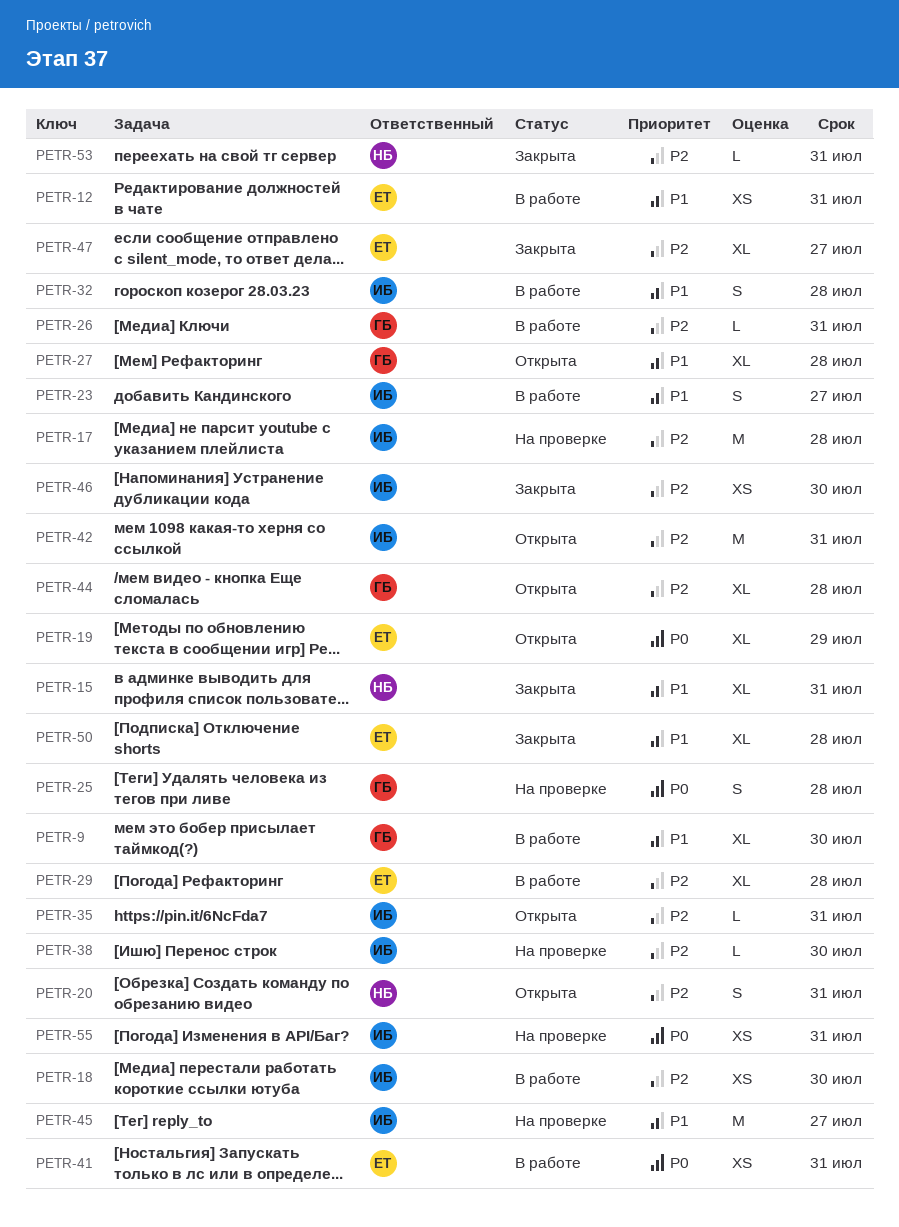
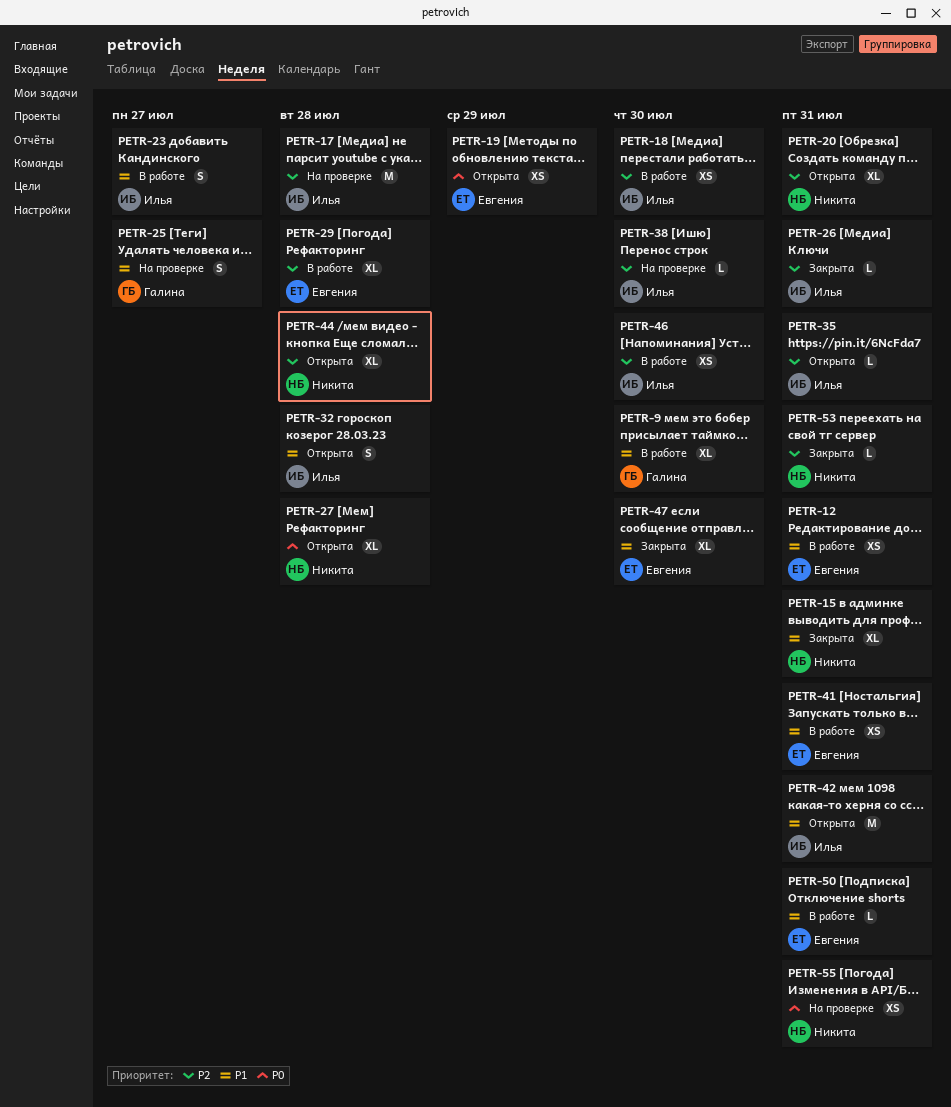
PETR-19, estimate: XL -> XS
PETR-20, estimate: S -> XL
PETR-25, priority: P0 -> P1
PETR-25, due: Jul 28 -> Jul 27
PETR-26, status: В работе -> Закрыта
PETR-26, owner: Галина -> Илья
PETR-27, owner: Галина -> Никита
PETR-27, priority: P1 -> P0
PETR-32, status: В работе -> Открыта
PETR-41, priority: P0 -> P1
PETR-42, priority: P2 -> P1
PETR-44, owner: Галина -> Никита
PETR-45: present -> none
PETR-46, status: Закрыта -> В работе
PETR-47, priority: P2 -> P1
PETR-47, due: Jul 27 -> Jul 30
PETR-50, status: Закрыта -> В работе
PETR-50, estimate: XL -> L
PETR-50, due: Jul 28 -> Jul 31
PETR-55, owner: Илья -> Никита

